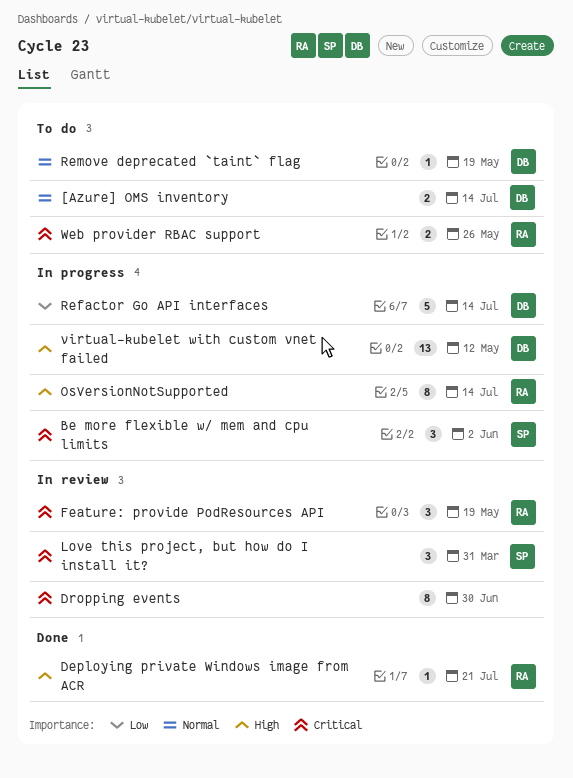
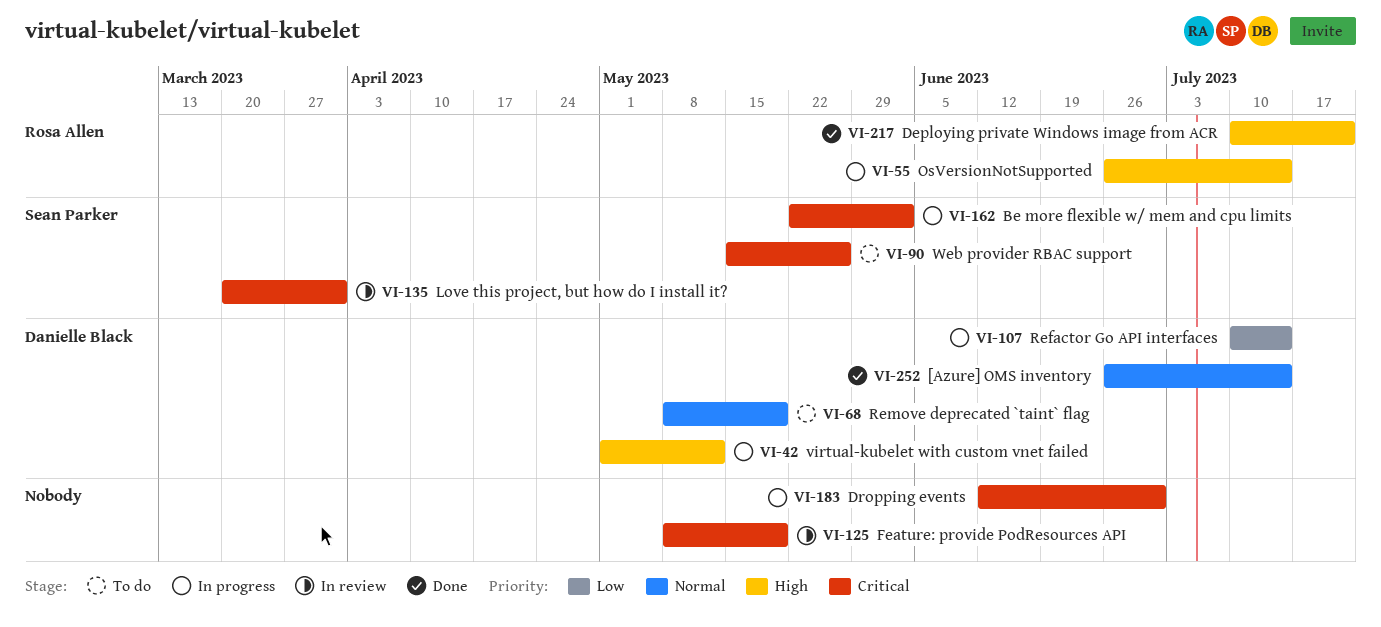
[Azure] OMS inventory, status: To do -> Done
Dropping events, status: In review -> In progress
Feature: provide PodResources API, owner: Rosa Allen -> none
Web provider RBAC support, owner: Rosa Allen -> Sean Parker

